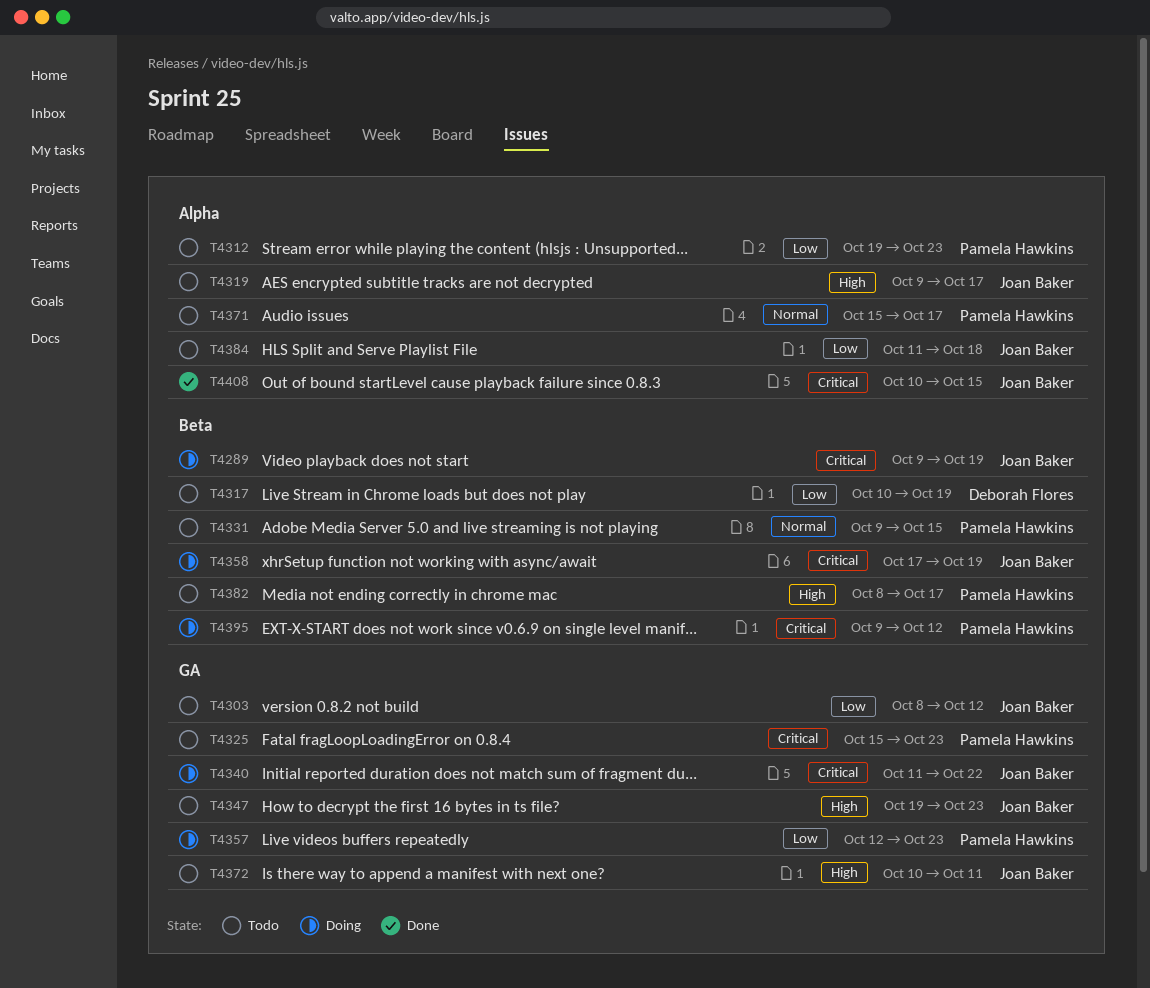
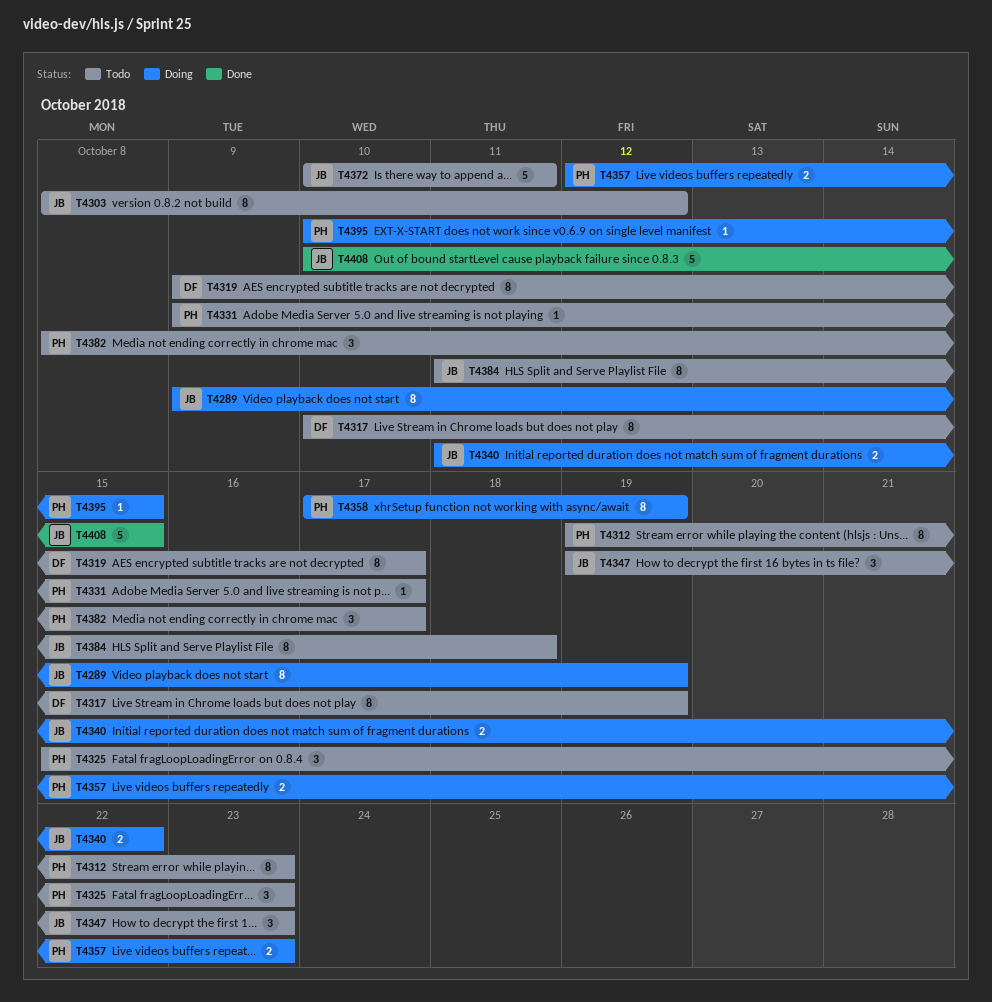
T4319, owner: Joan Baker -> Deborah Flores
T4331, due: Oct 15 -> Oct 17
T4358, owner: Joan Baker -> Pamela Hawkins
T4371: present -> none
T4395, start: Oct 9 -> Oct 10
T4395, due: Oct 12 -> Oct 15

